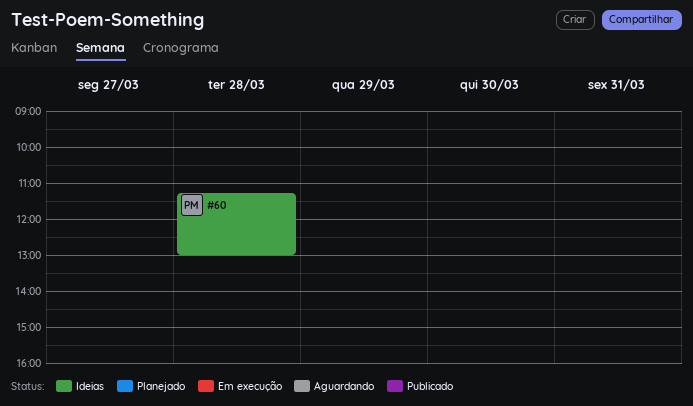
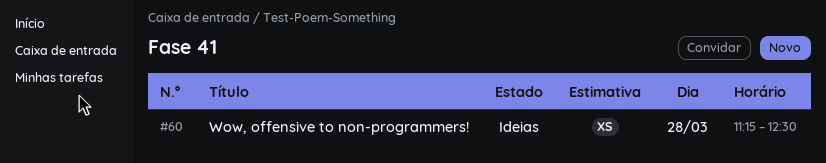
#60, ends: 13:00 -> 12:30

